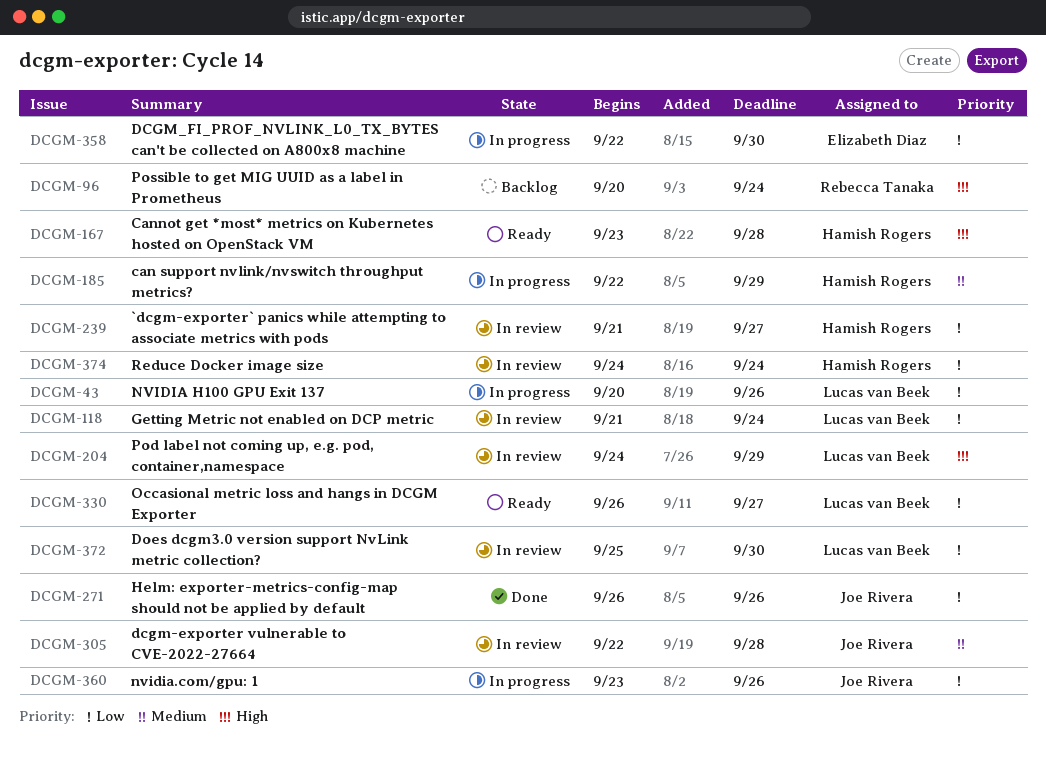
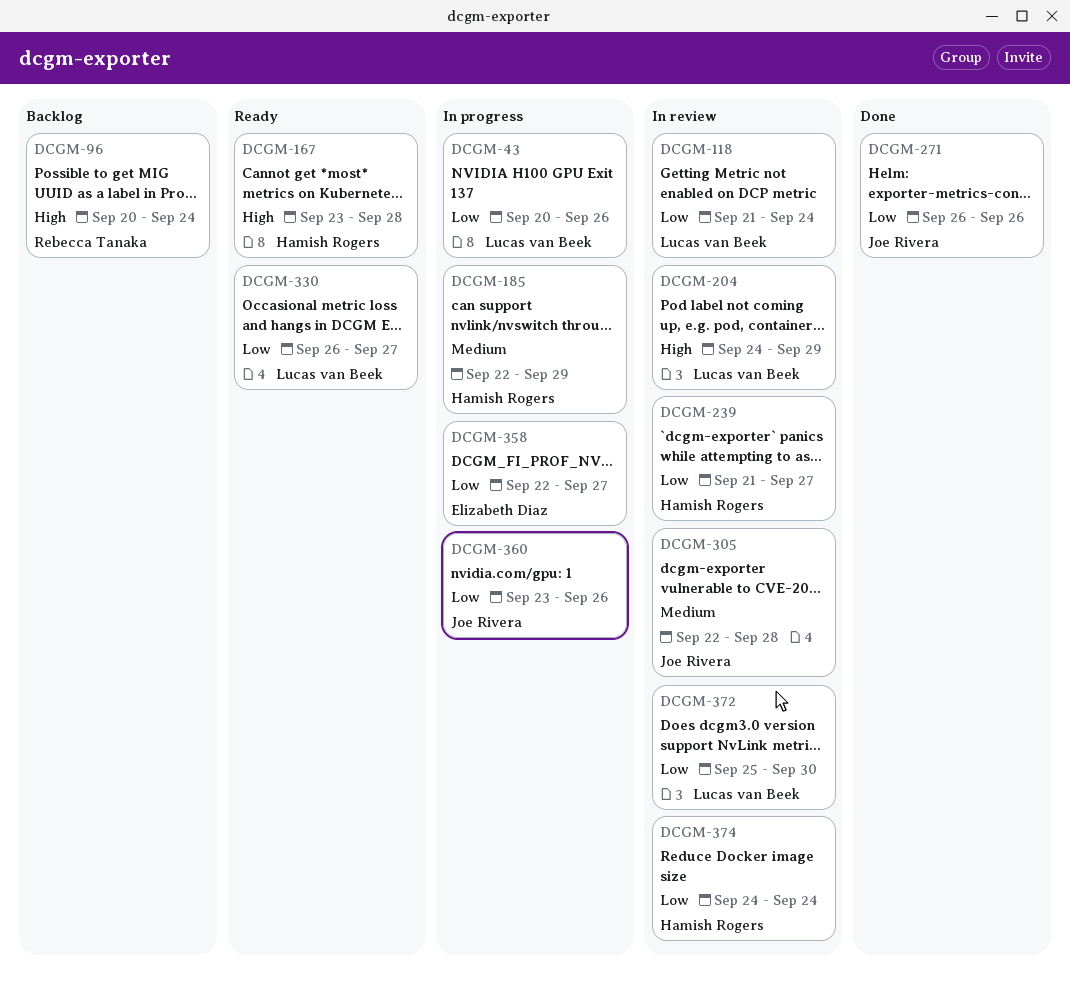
DCGM-358, due: Sep 30 -> Sep 27

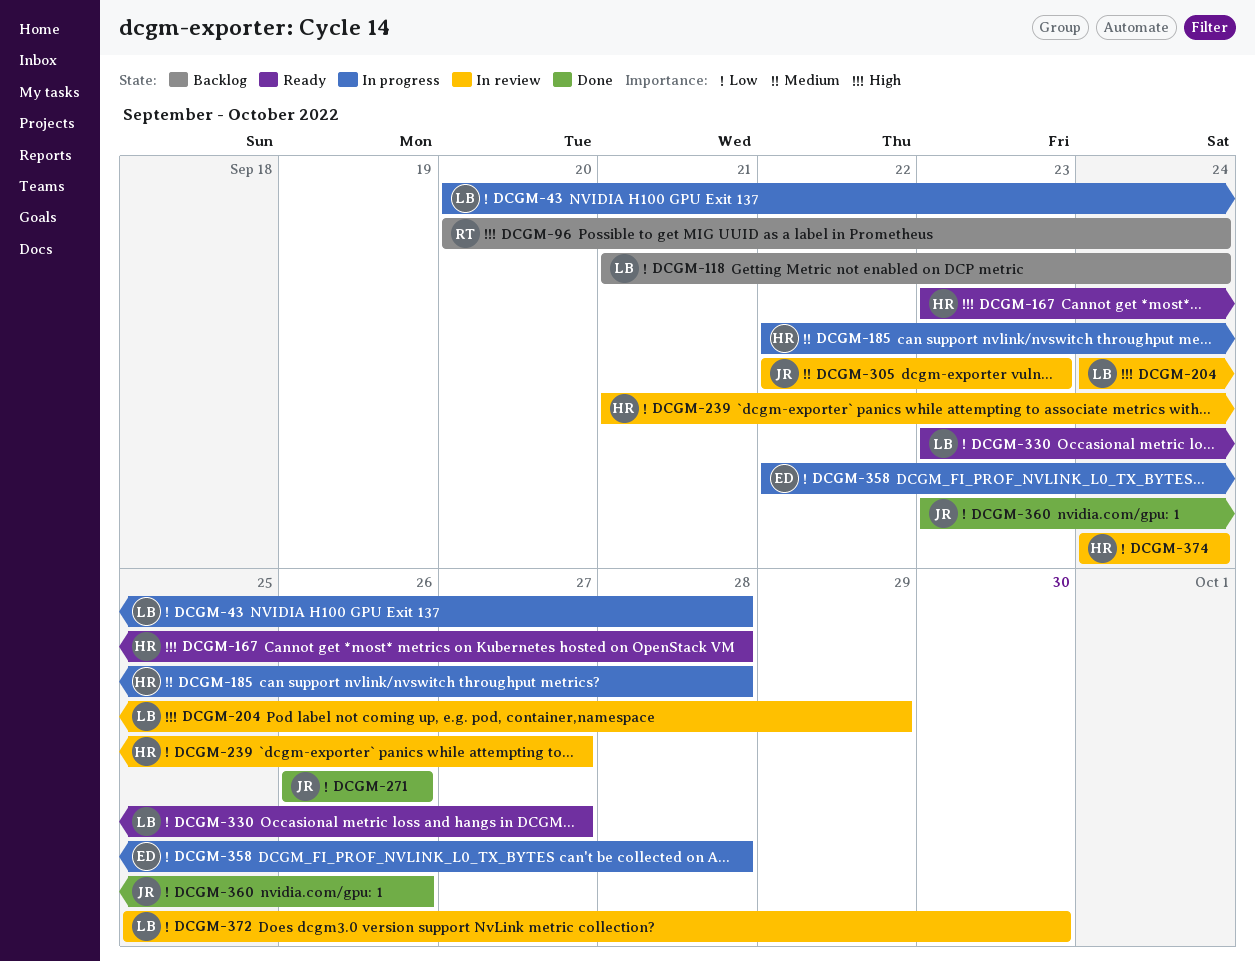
DCGM-43, due: Sep 26 -> Sep 28
DCGM-118, status: In review -> Backlog
DCGM-185, due: Sep 29 -> Sep 28
DCGM-305, due: Sep 28 -> Sep 23
DCGM-330, start: Sep 26 -> Sep 23
DCGM-358, due: Sep 27 -> Sep 28
DCGM-360, status: In progress -> Done

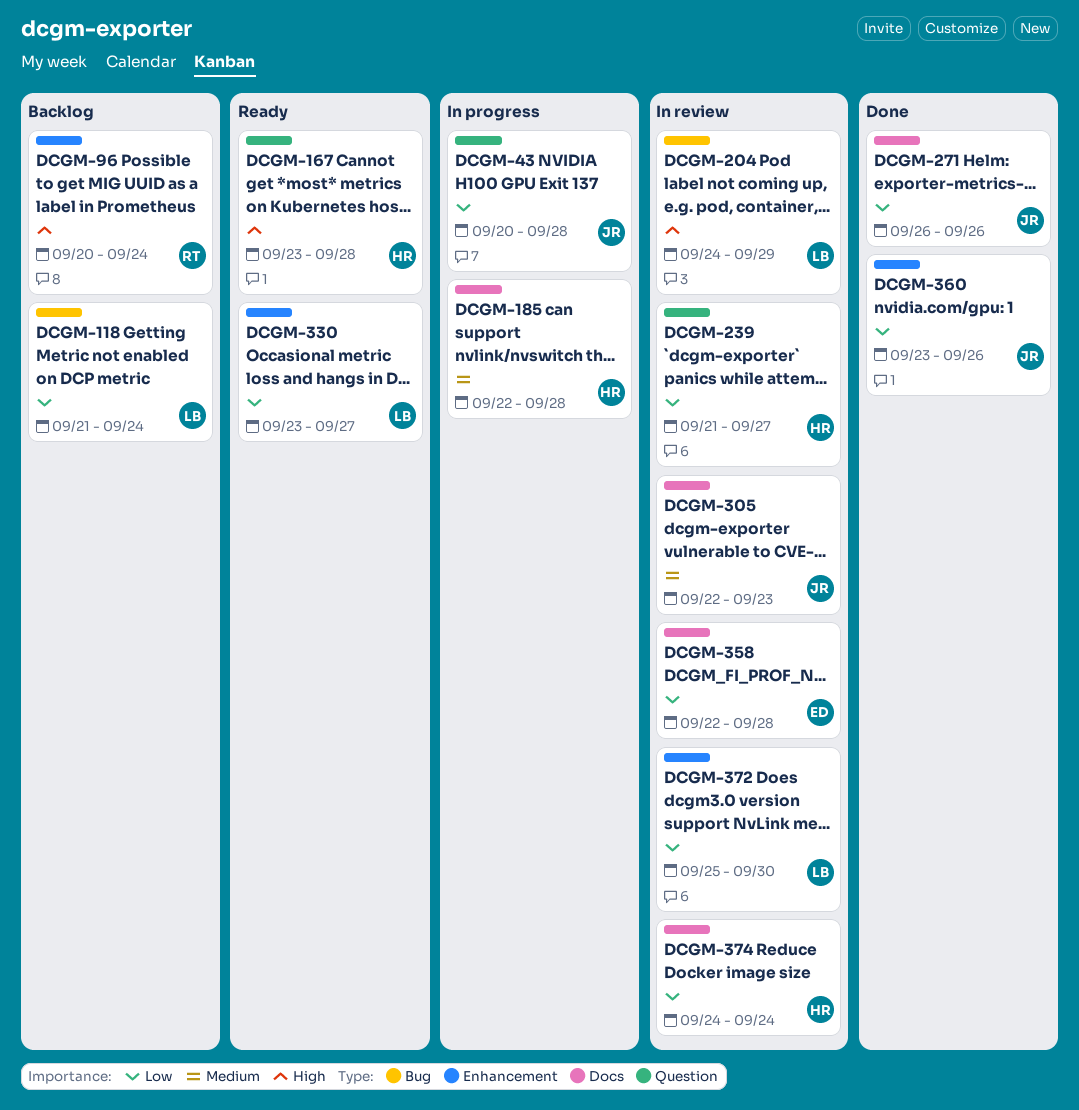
DCGM-43, owner: LB -> JR
DCGM-358, status: In progress -> In review

